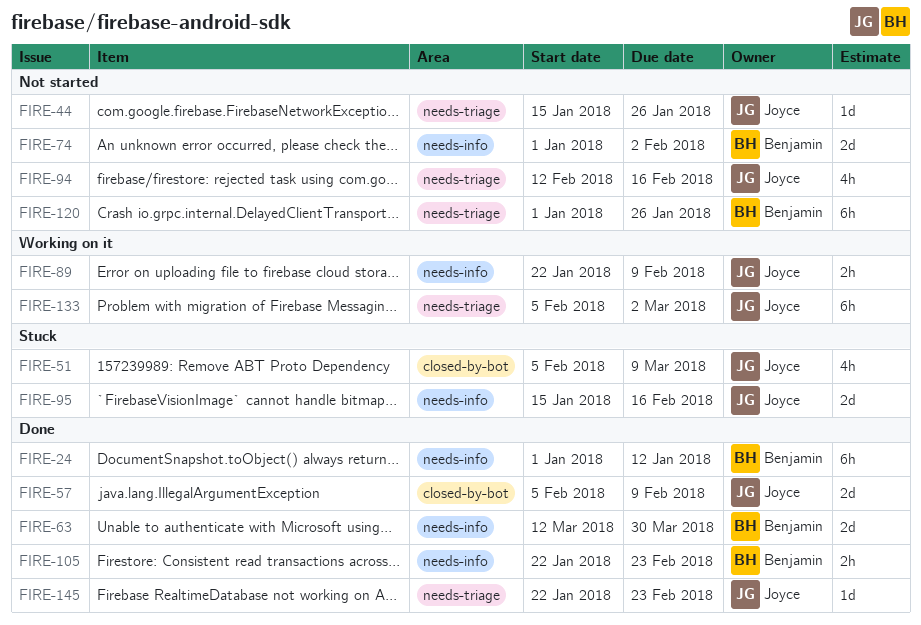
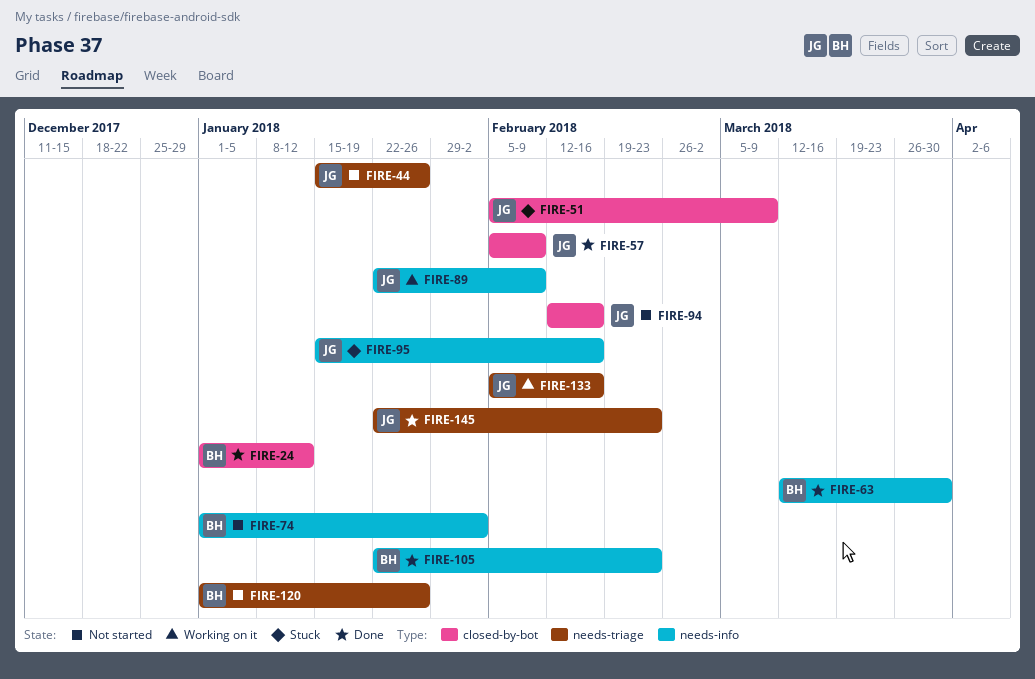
FIRE-24, label: needs-info -> closed-by-bot
FIRE-94, label: needs-triage -> closed-by-bot
FIRE-133, due: Mar 2 -> Feb 16

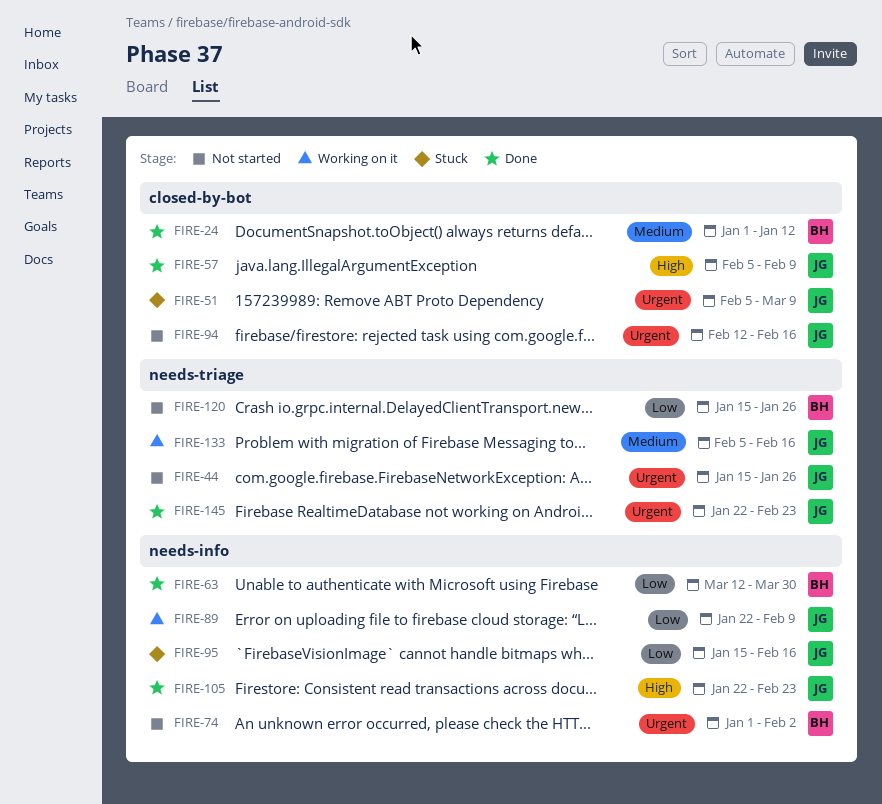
FIRE-105, owner: BH -> JG
FIRE-120, start: Jan 1 -> Jan 15

